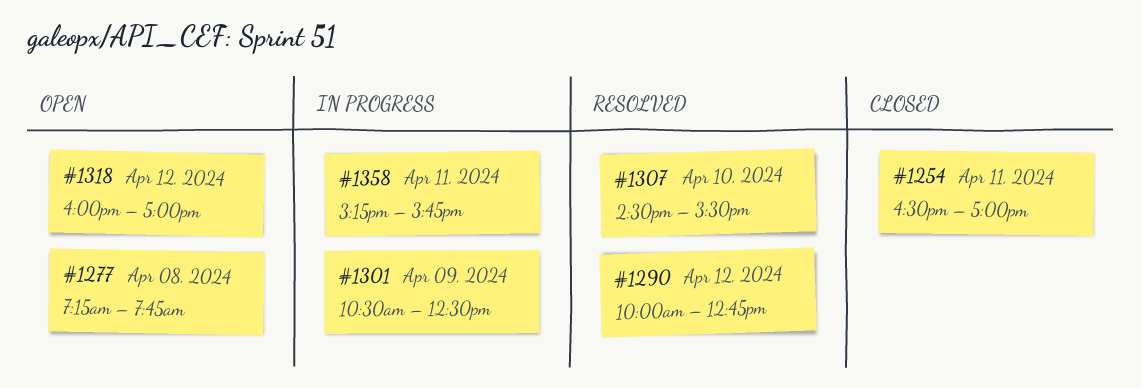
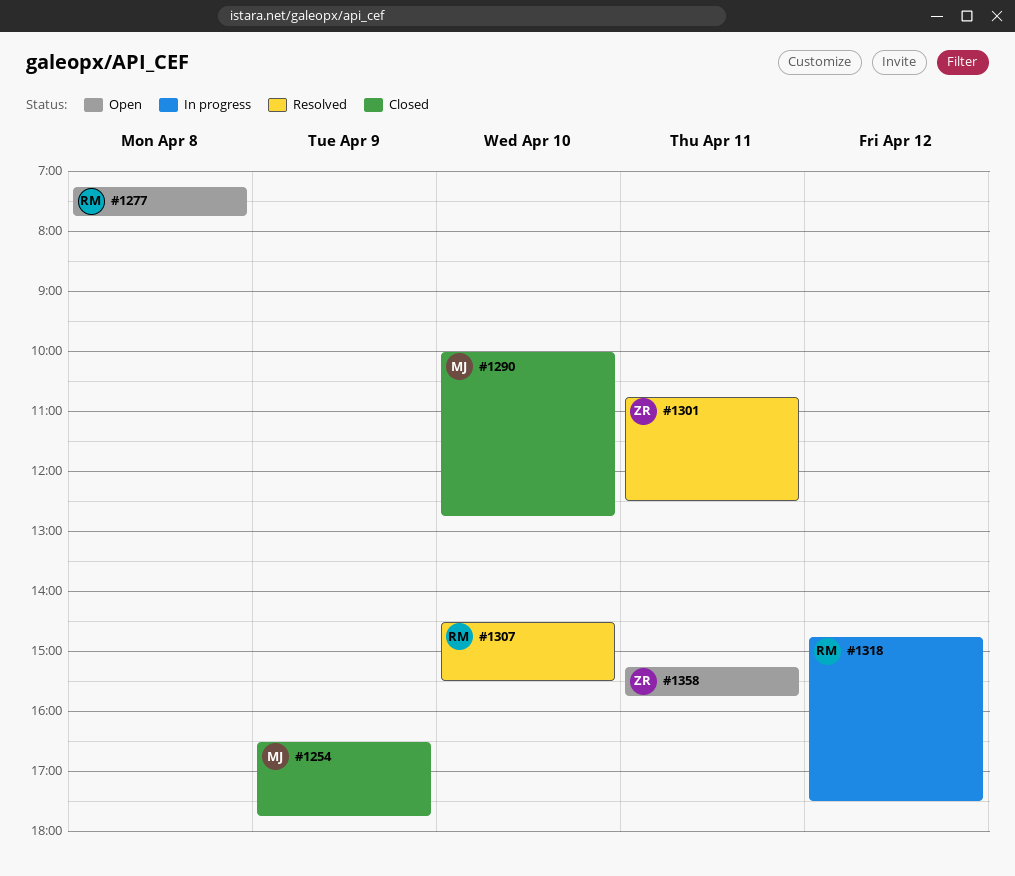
#1254, day: Apr 11 -> Apr 9
#1254, ends: 17:00 -> 17:45
#1290, status: Resolved -> Closed
#1290, day: Apr 12 -> Apr 10
#1301, status: In progress -> Resolved
#1301, day: Apr 9 -> Apr 11
#1301, begins: 10:30 -> 10:45
#1318, status: Open -> In progress
#1318, begins: 16:00 -> 14:45
#1318, ends: 17:00 -> 17:30
#1358, status: In progress -> Open

